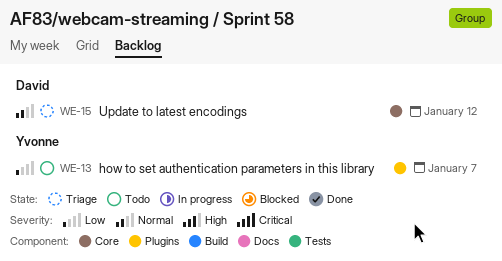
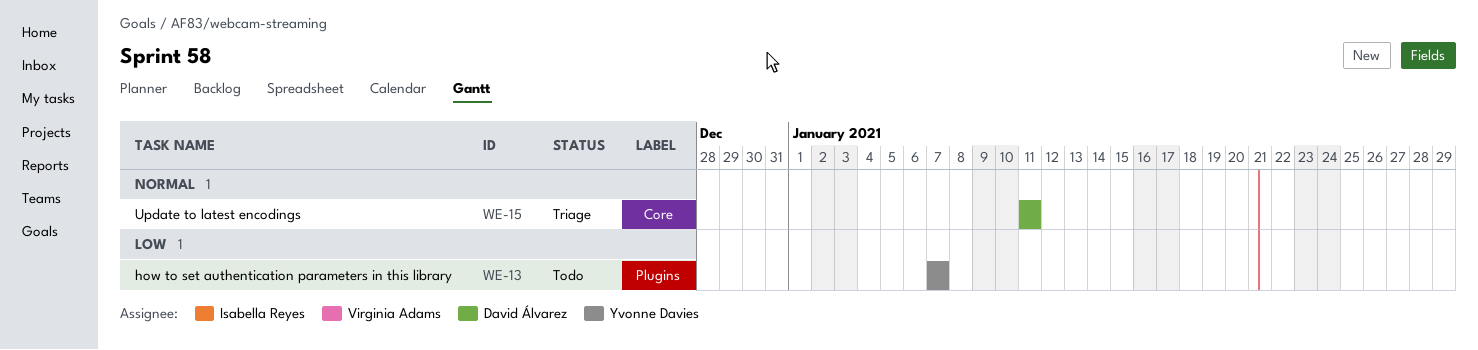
WE-15, due: Jan 12 -> Jan 11

